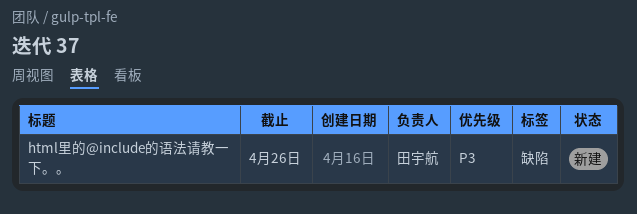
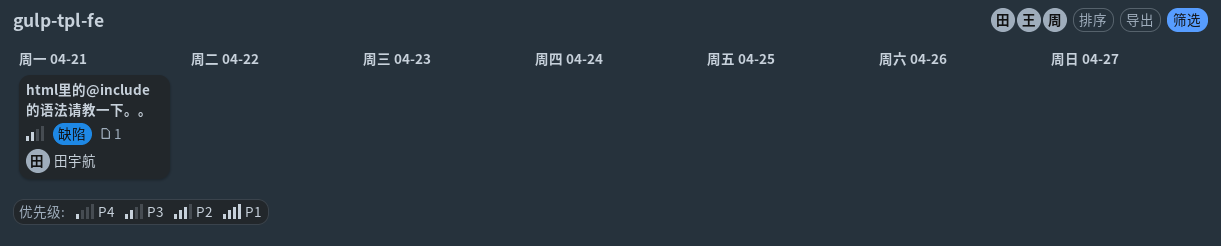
html里的@include的语法请教一下。。, due: Apr 26 -> Apr 21

